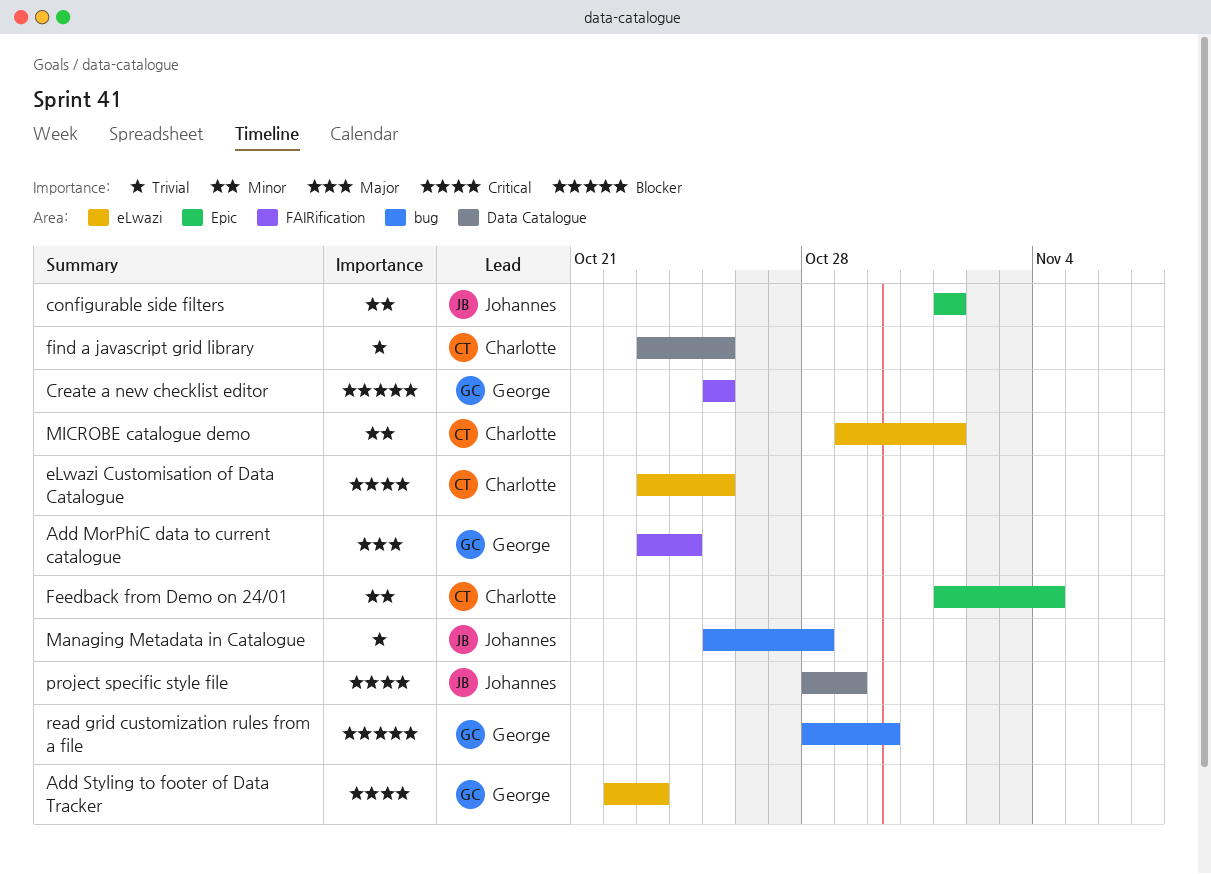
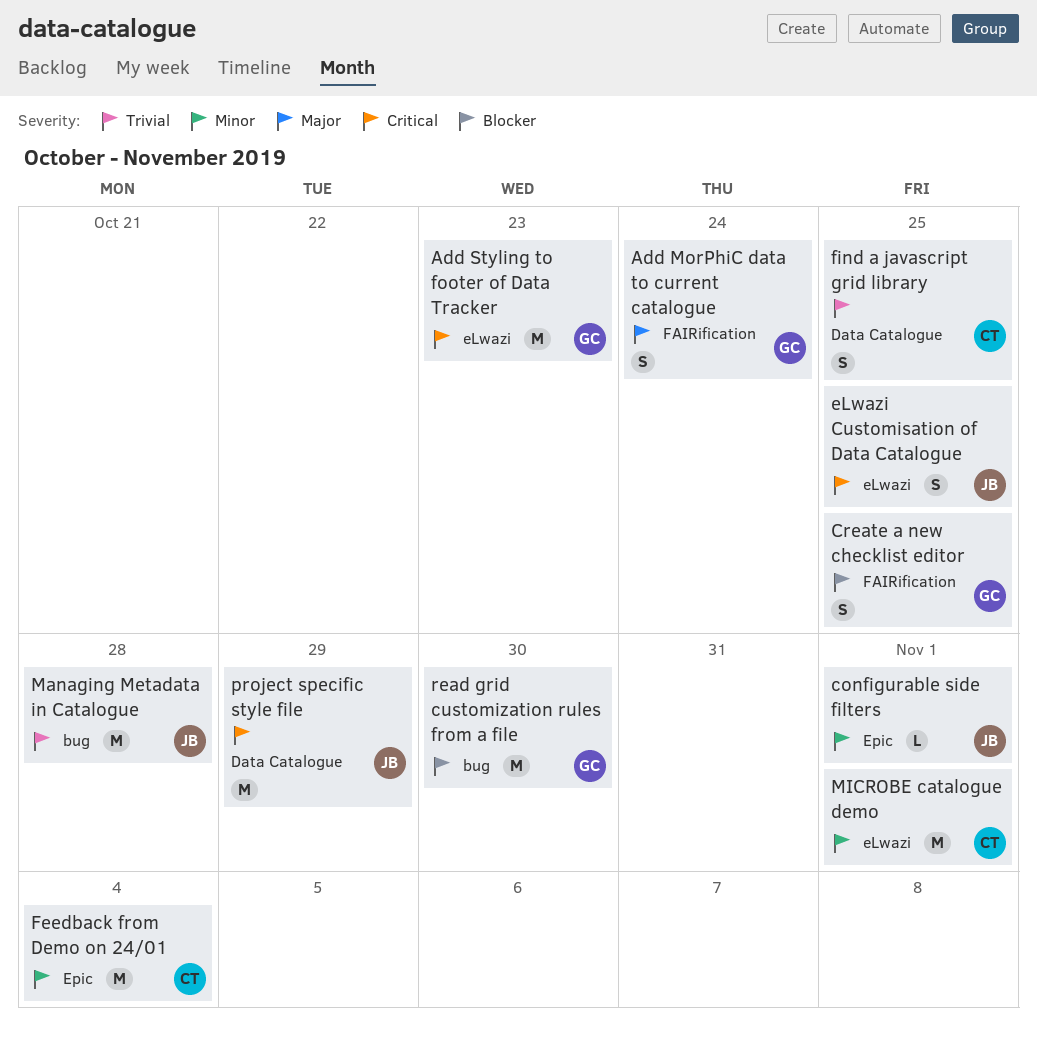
eLwazi Customisation of Data Catalogue, owner: Charlotte -> Johannes

